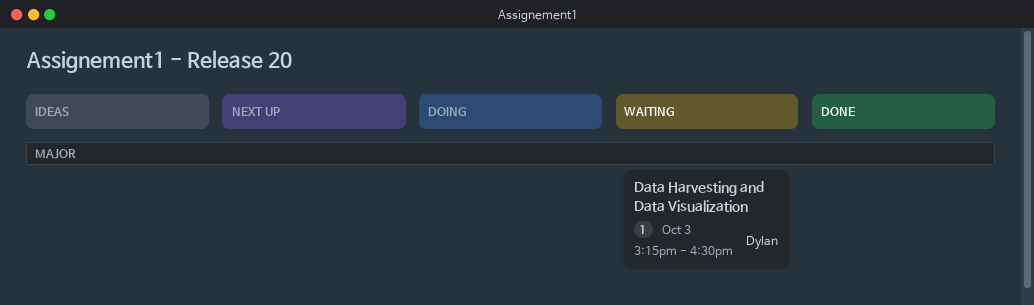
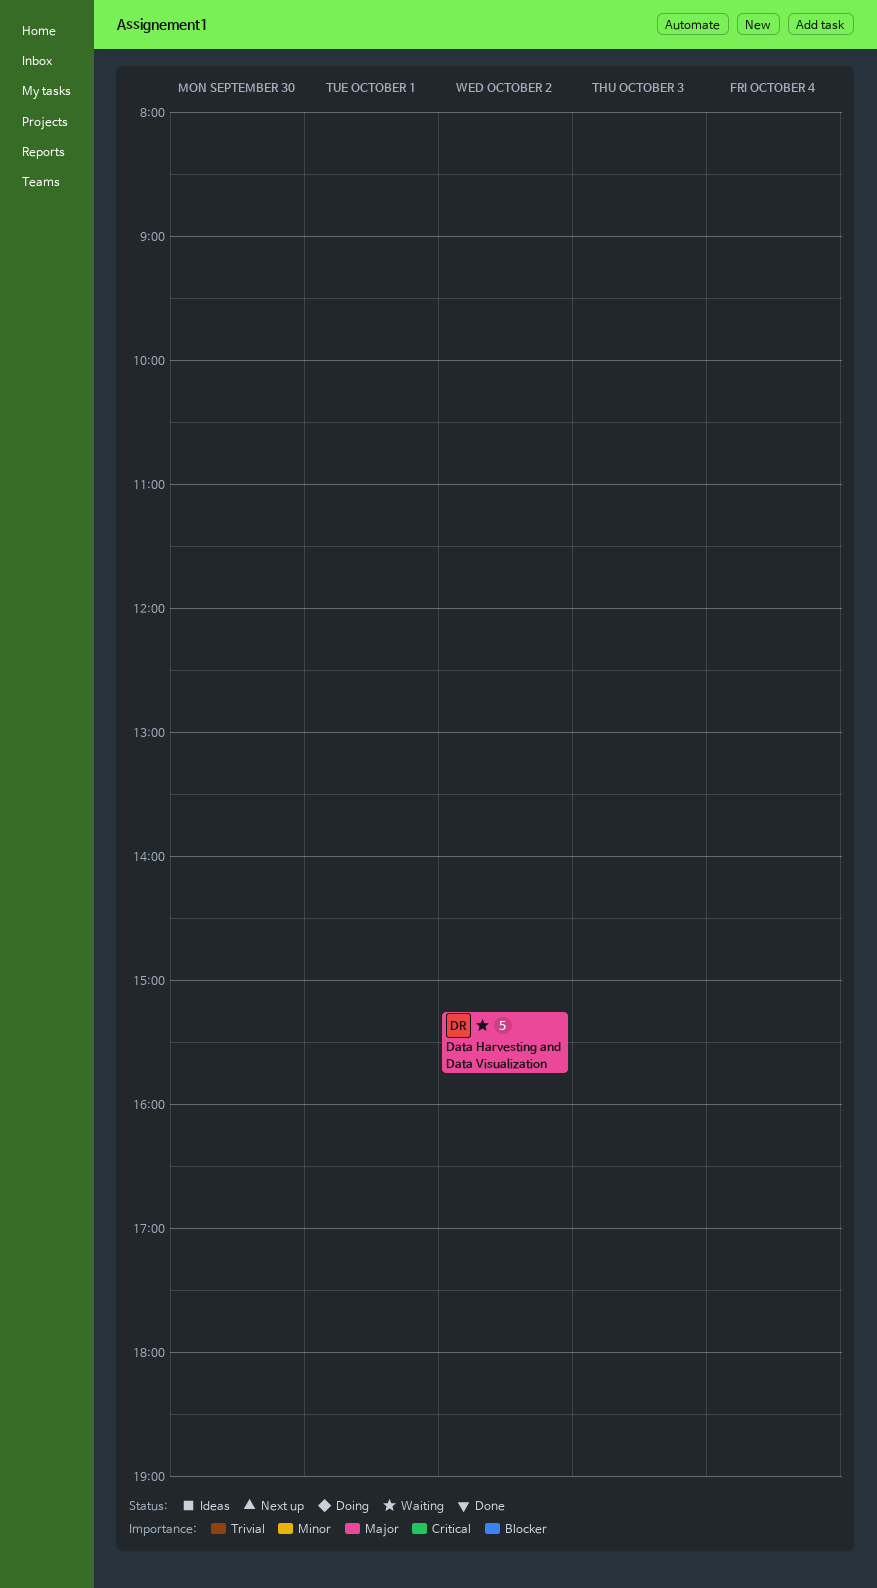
Data Harvesting and Data Visualization, estimate: 1 -> 5
Data Harvesting and Data Visualization, day: Oct 3 -> Oct 2
Data Harvesting and Data Visualization, ends: 16:30 -> 15:45

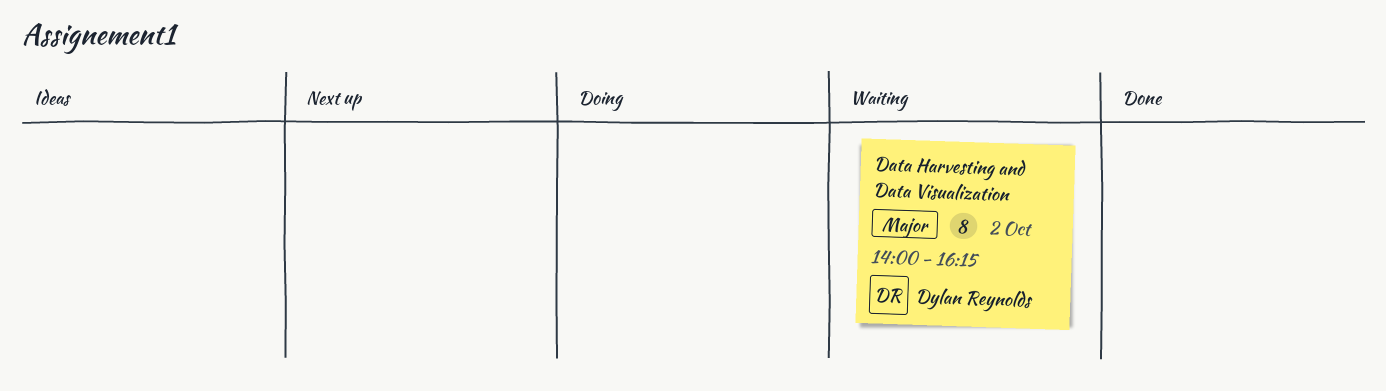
Data Harvesting and Data Visualization, estimate: 5 -> 8
Data Harvesting and Data Visualization, begins: 15:15 -> 14:00
Data Harvesting and Data Visualization, ends: 15:45 -> 16:15

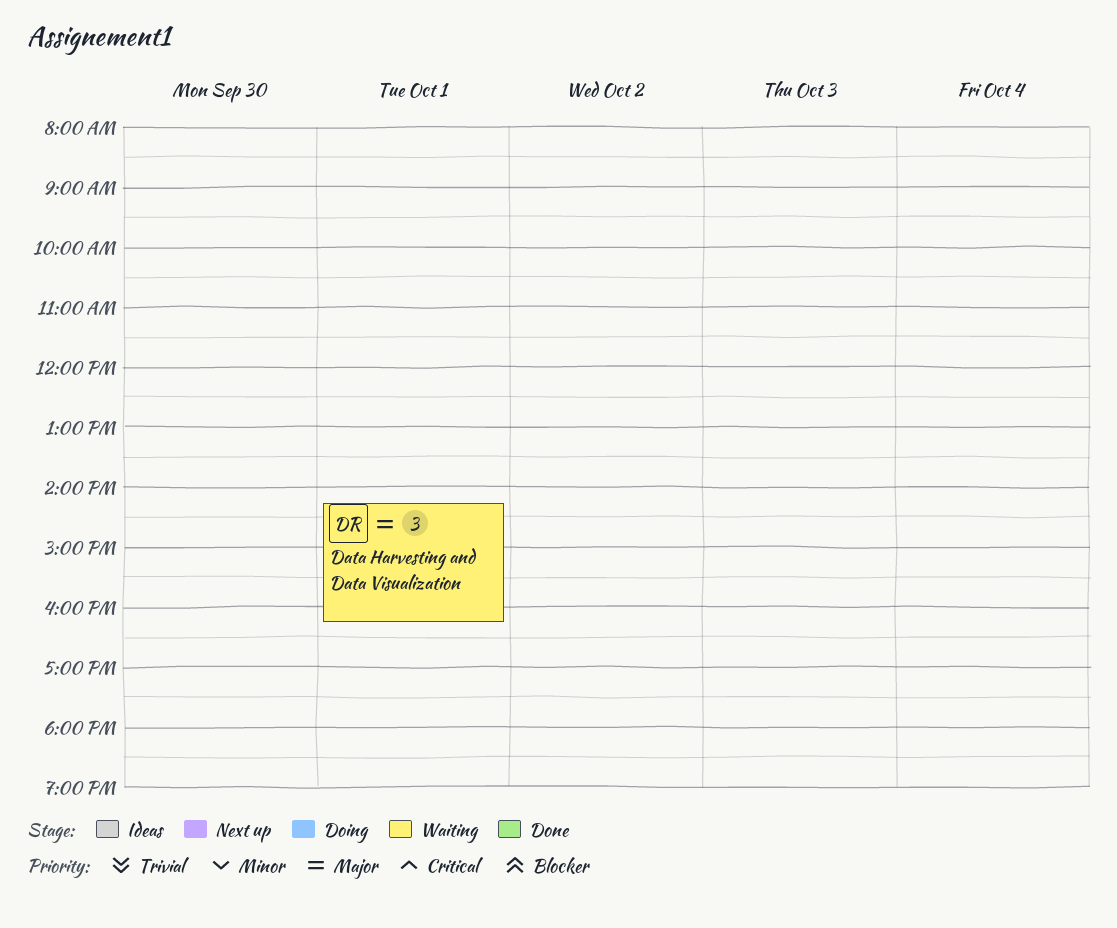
Data Harvesting and Data Visualization, estimate: 8 -> 3
Data Harvesting and Data Visualization, day: Oct 2 -> Oct 1
Data Harvesting and Data Visualization, begins: 14:00 -> 14:15

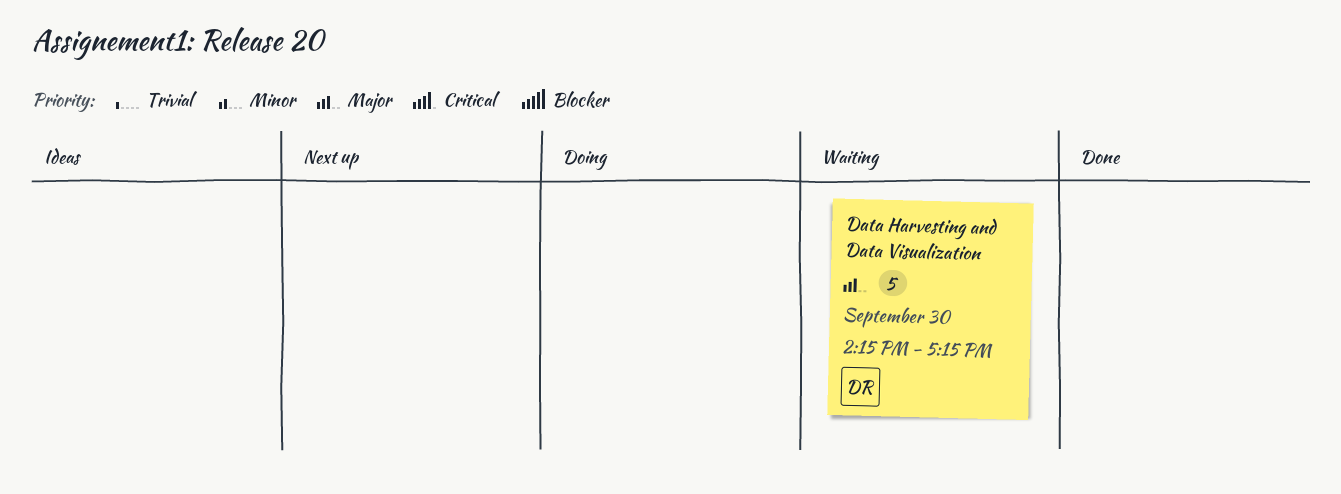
Data Harvesting and Data Visualization, estimate: 3 -> 5
Data Harvesting and Data Visualization, day: Oct 1 -> Sep 30
Data Harvesting and Data Visualization, ends: 16:15 -> 17:15

